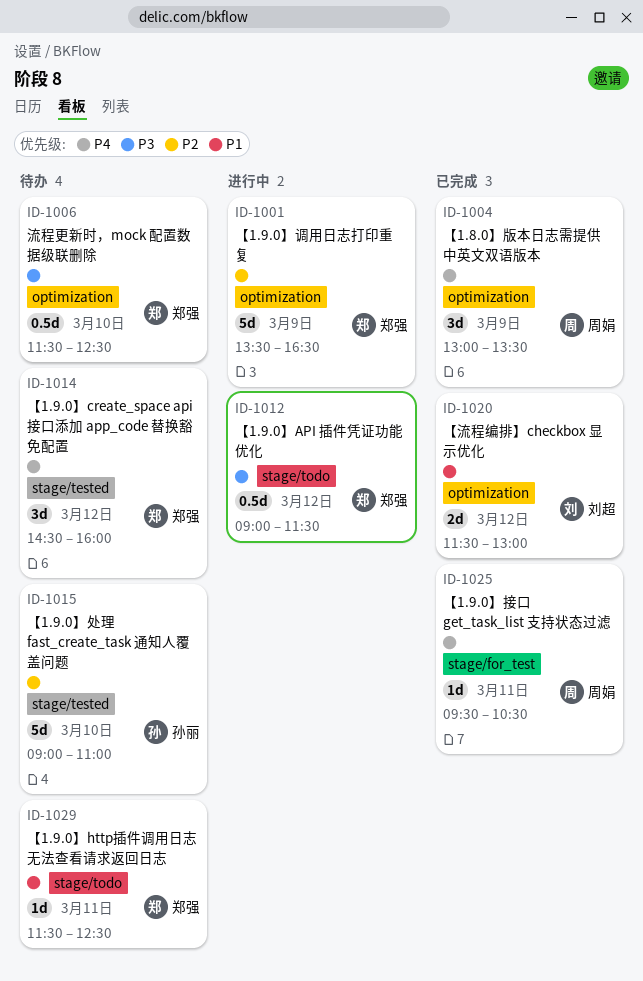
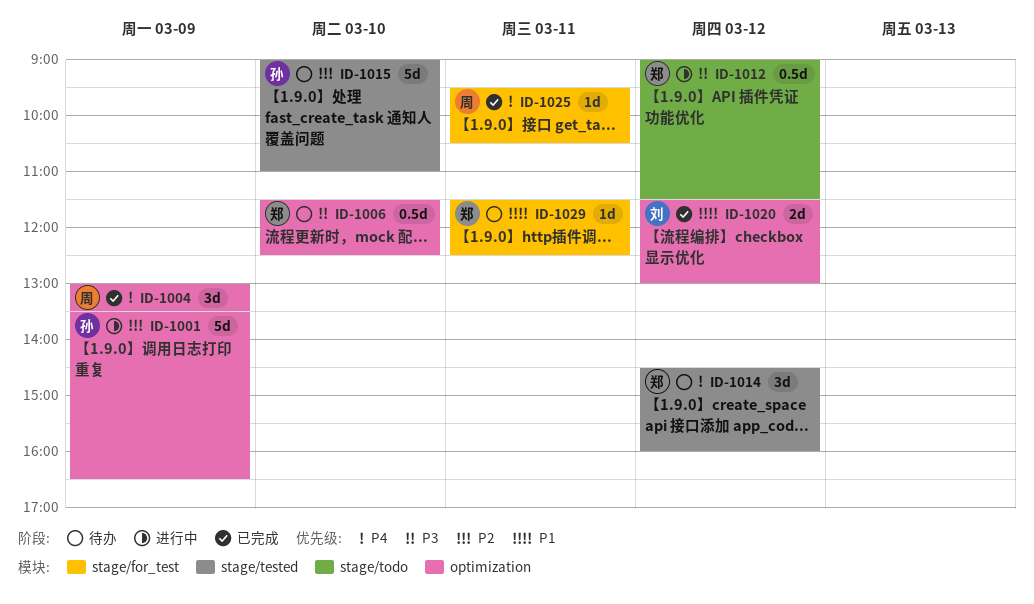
ID-1001, owner: 郑强 -> 孙丽
ID-1029, label: stage/todo -> stage/for_test

